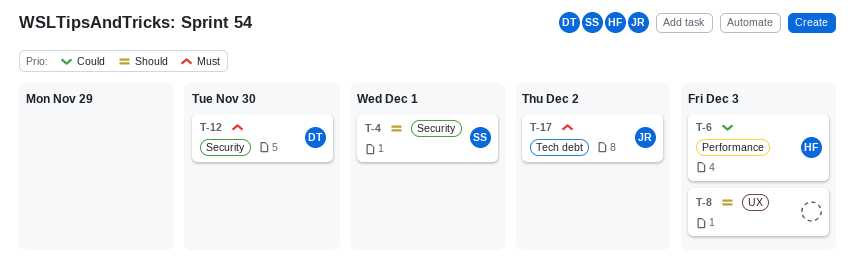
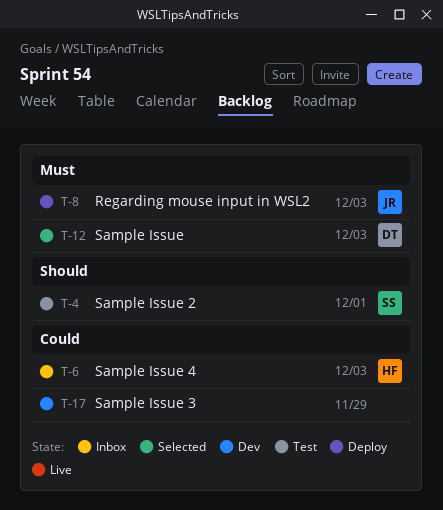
T-8, owner: none -> JR
T-8, priority: Should -> Must
T-12, due: Nov 30 -> Dec 3
T-17, owner: JR -> none
T-17, priority: Must -> Could
T-17, due: Dec 2 -> Nov 29

